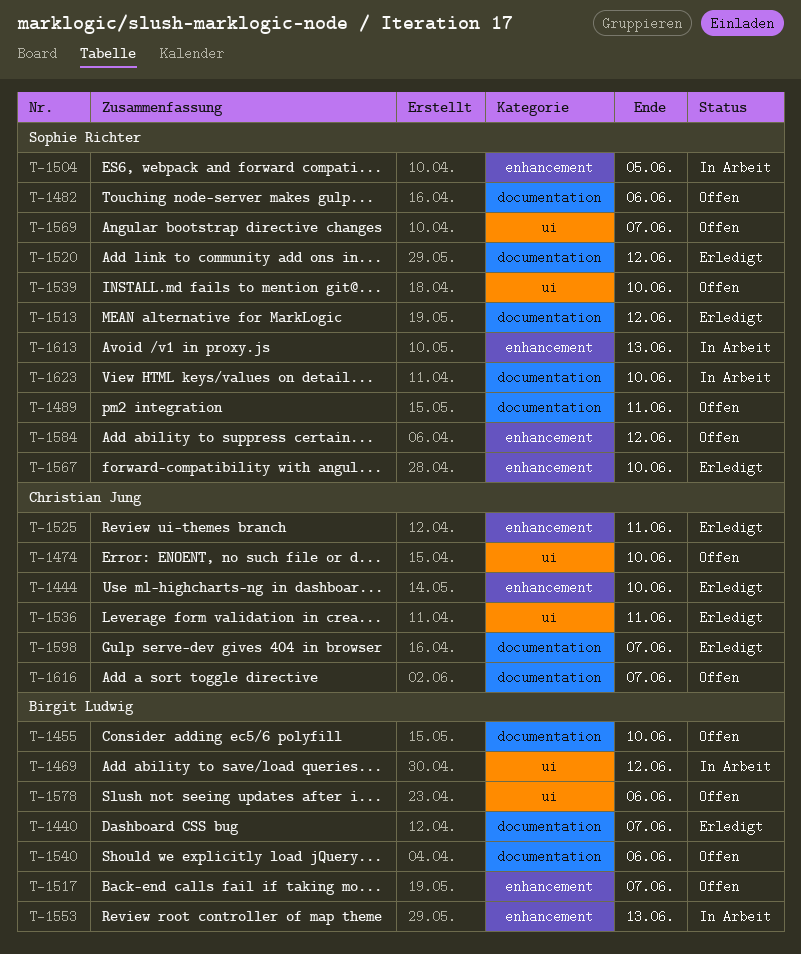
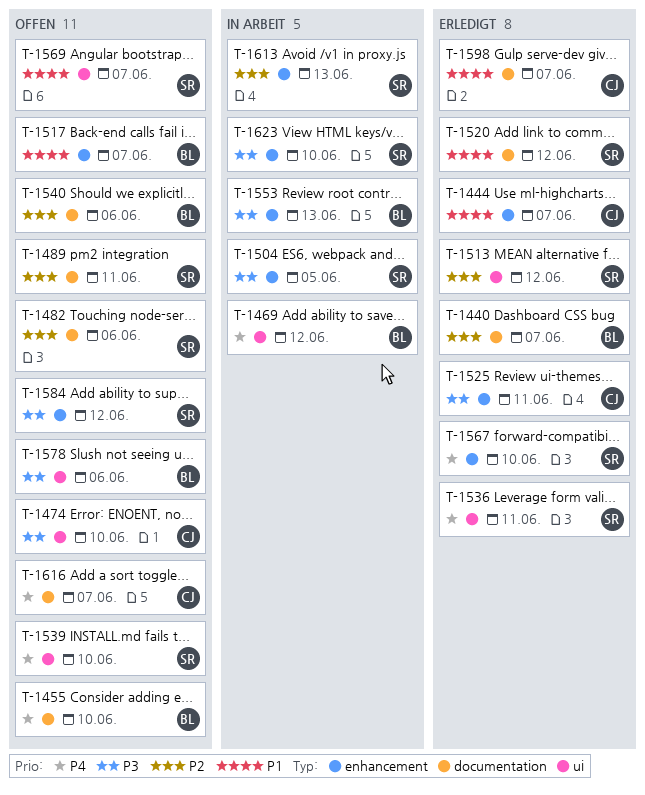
T-1444, due: Jun 10 -> Jun 7
T-1513, label: documentation -> ui
T-1536, owner: Christian Jung -> Sophie Richter
T-1623, label: documentation -> enhancement

